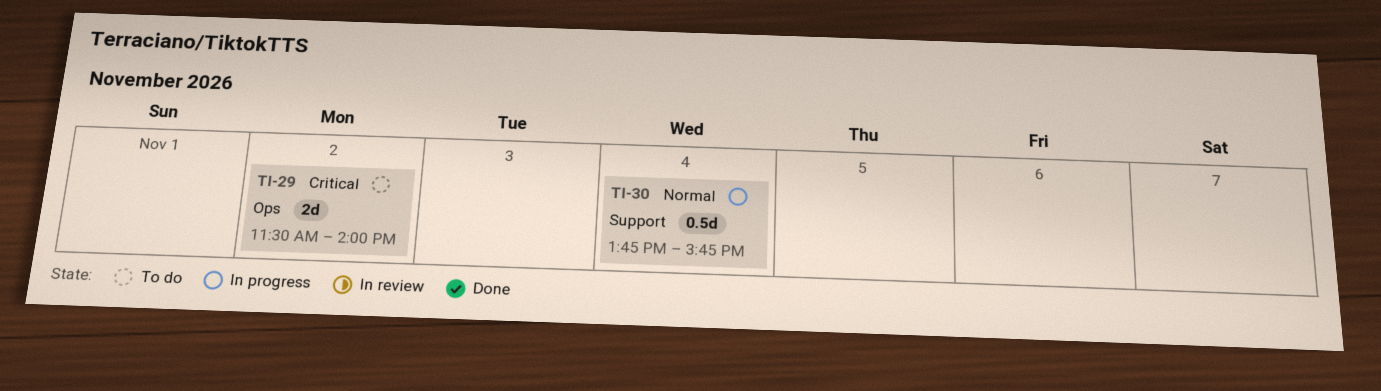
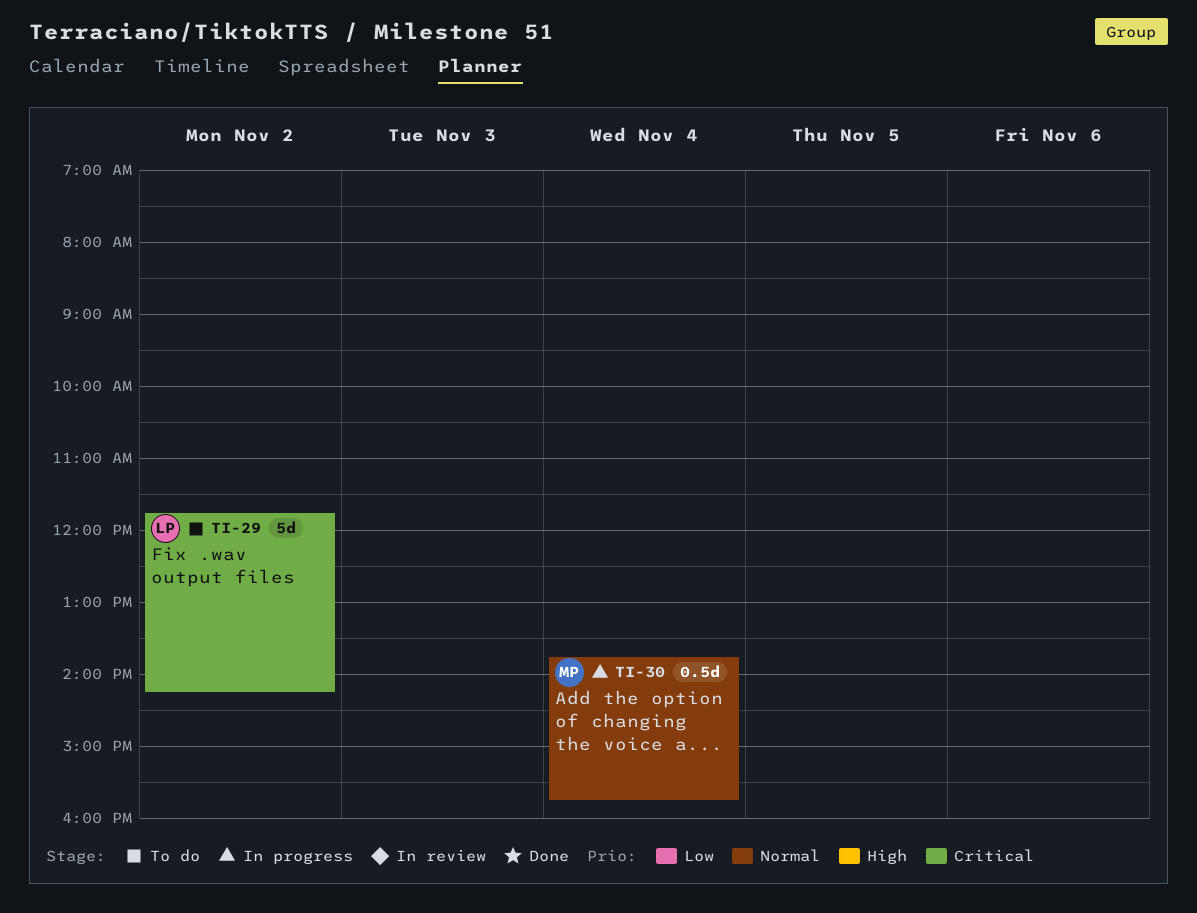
TI-29, estimate: 2d -> 5d
TI-29, begins: 11:30 -> 11:45
TI-29, ends: 14:00 -> 14:15

